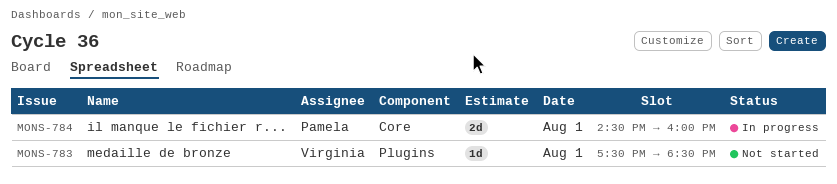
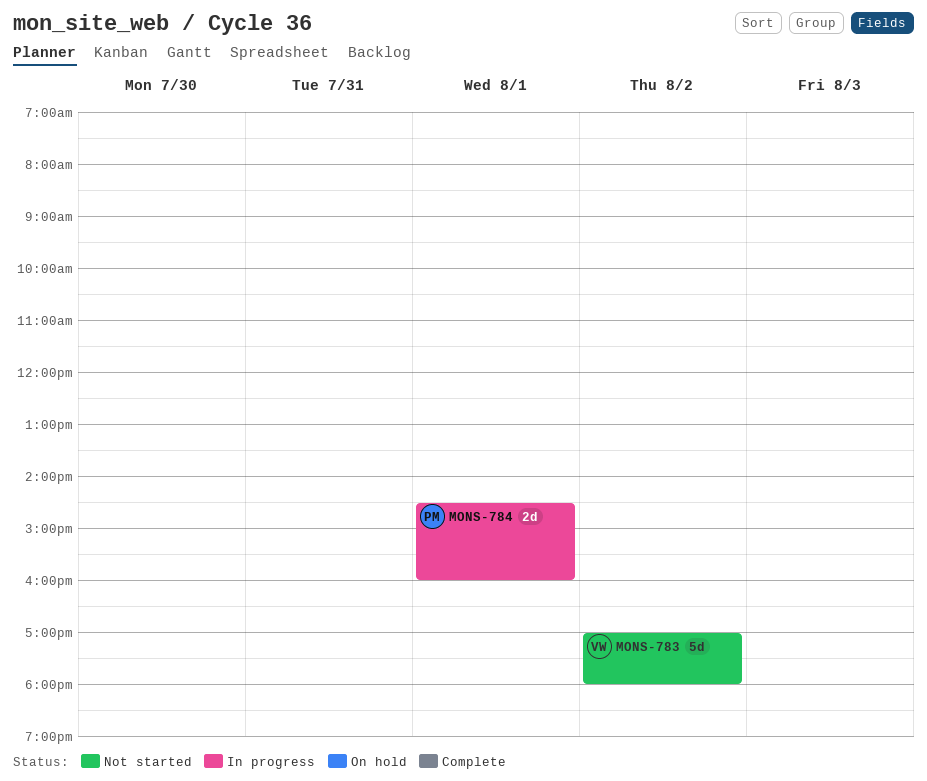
MONS-783, estimate: 1d -> 5d
MONS-783, day: Aug 1 -> Aug 2
MONS-783, begins: 17:30 -> 17:00
MONS-783, ends: 18:30 -> 18:00

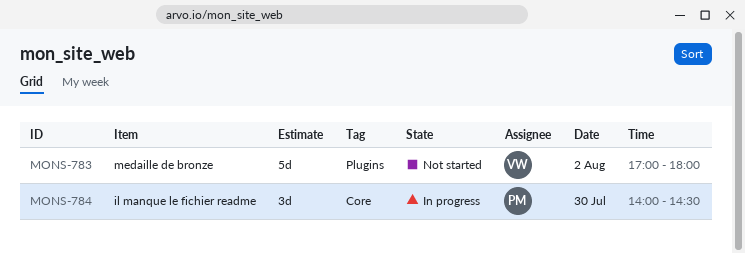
MONS-784, estimate: 2d -> 3d
MONS-784, day: Aug 1 -> Jul 30
MONS-784, begins: 14:30 -> 14:00
MONS-784, ends: 16:00 -> 14:30

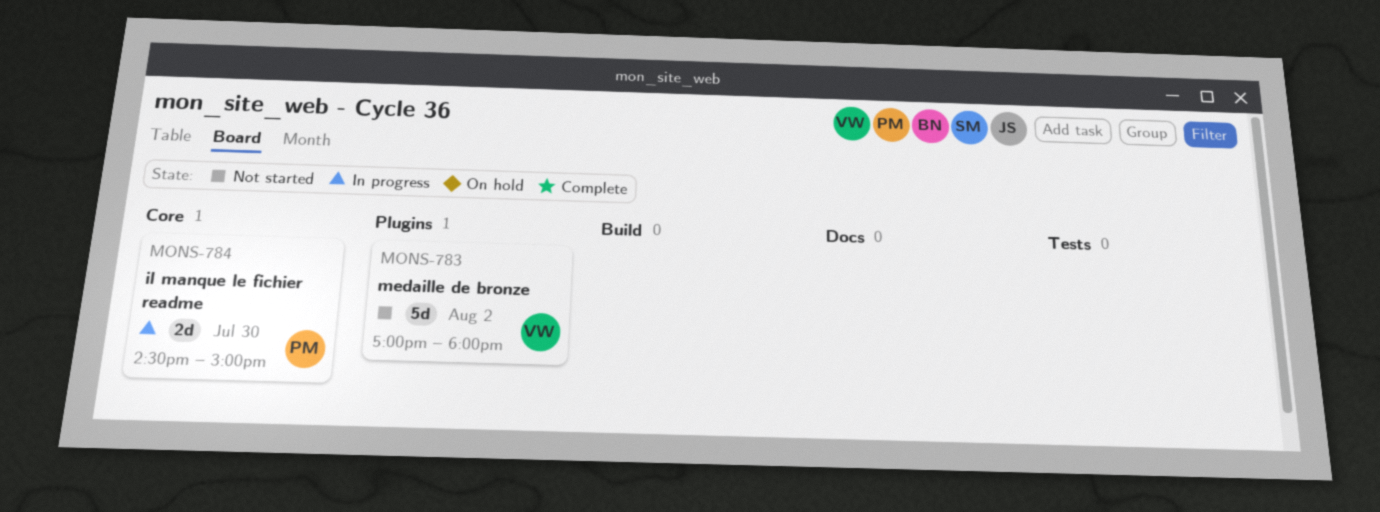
MONS-784, estimate: 3d -> 2d
MONS-784, begins: 14:00 -> 14:30
MONS-784, ends: 14:30 -> 15:00

